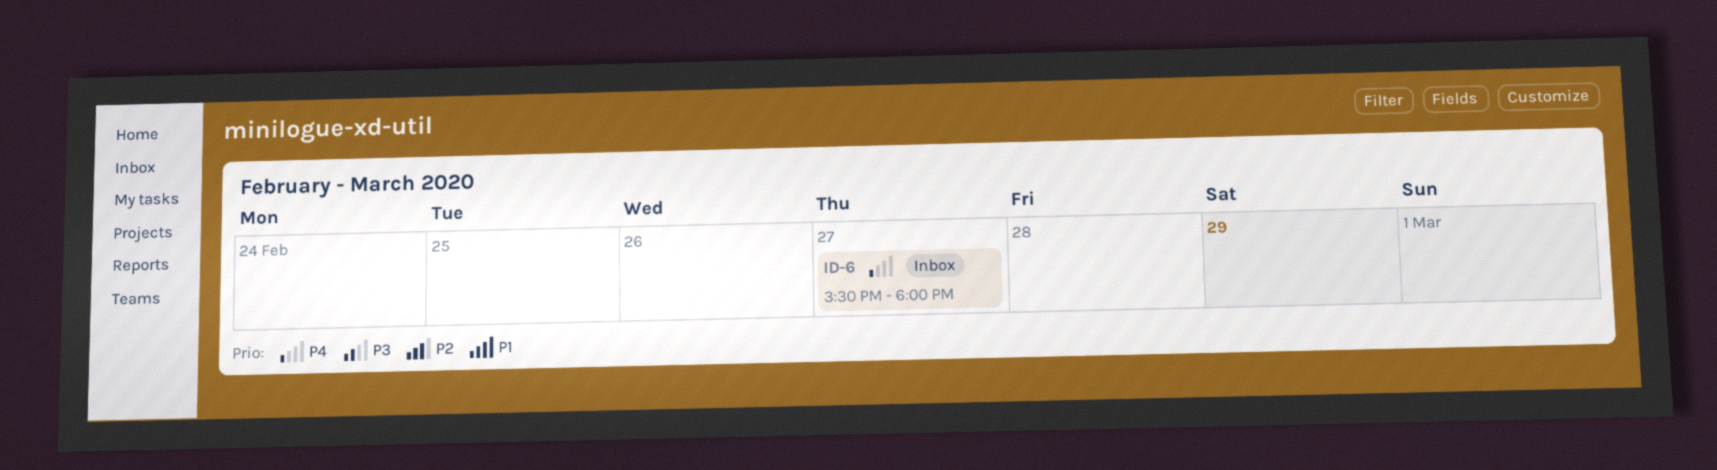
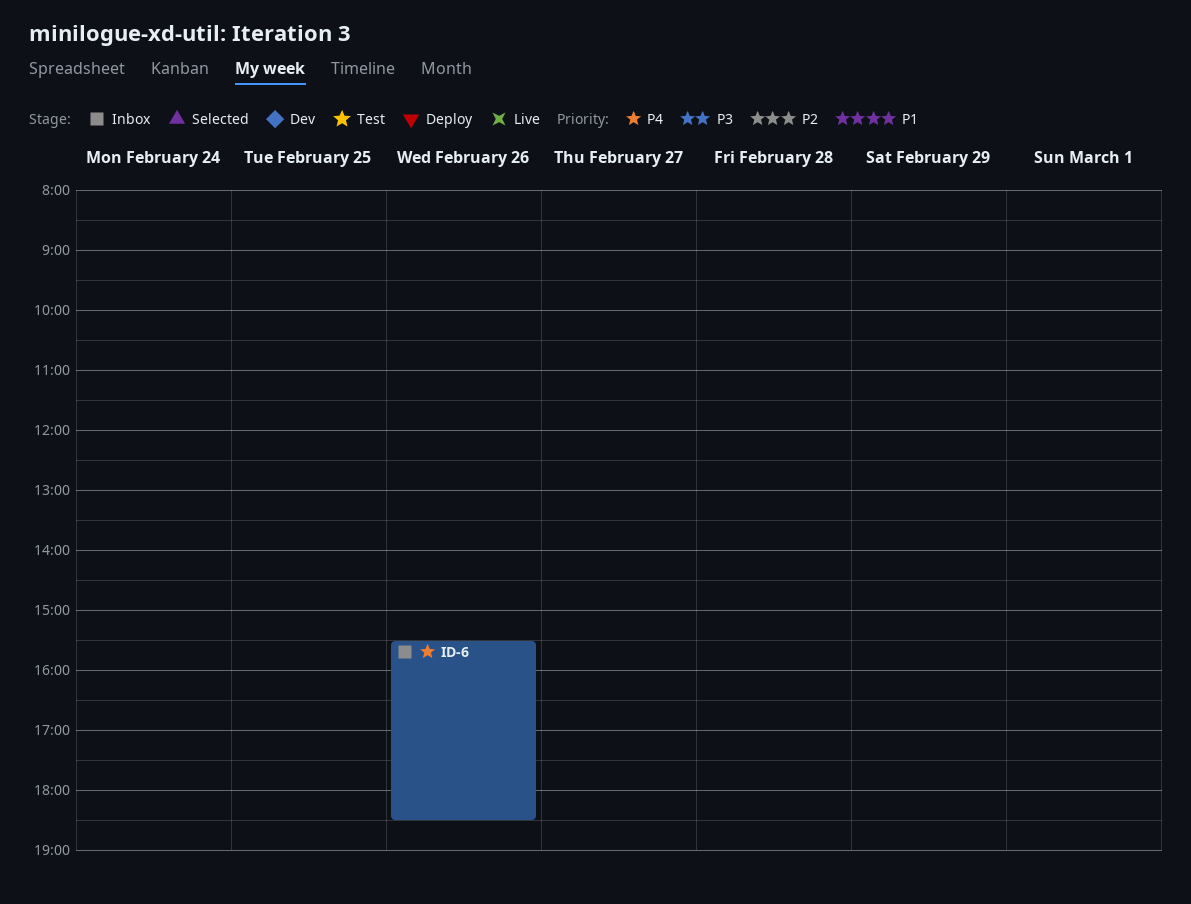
ID-6, day: Feb 27 -> Feb 26
ID-6, ends: 18:00 -> 18:30

